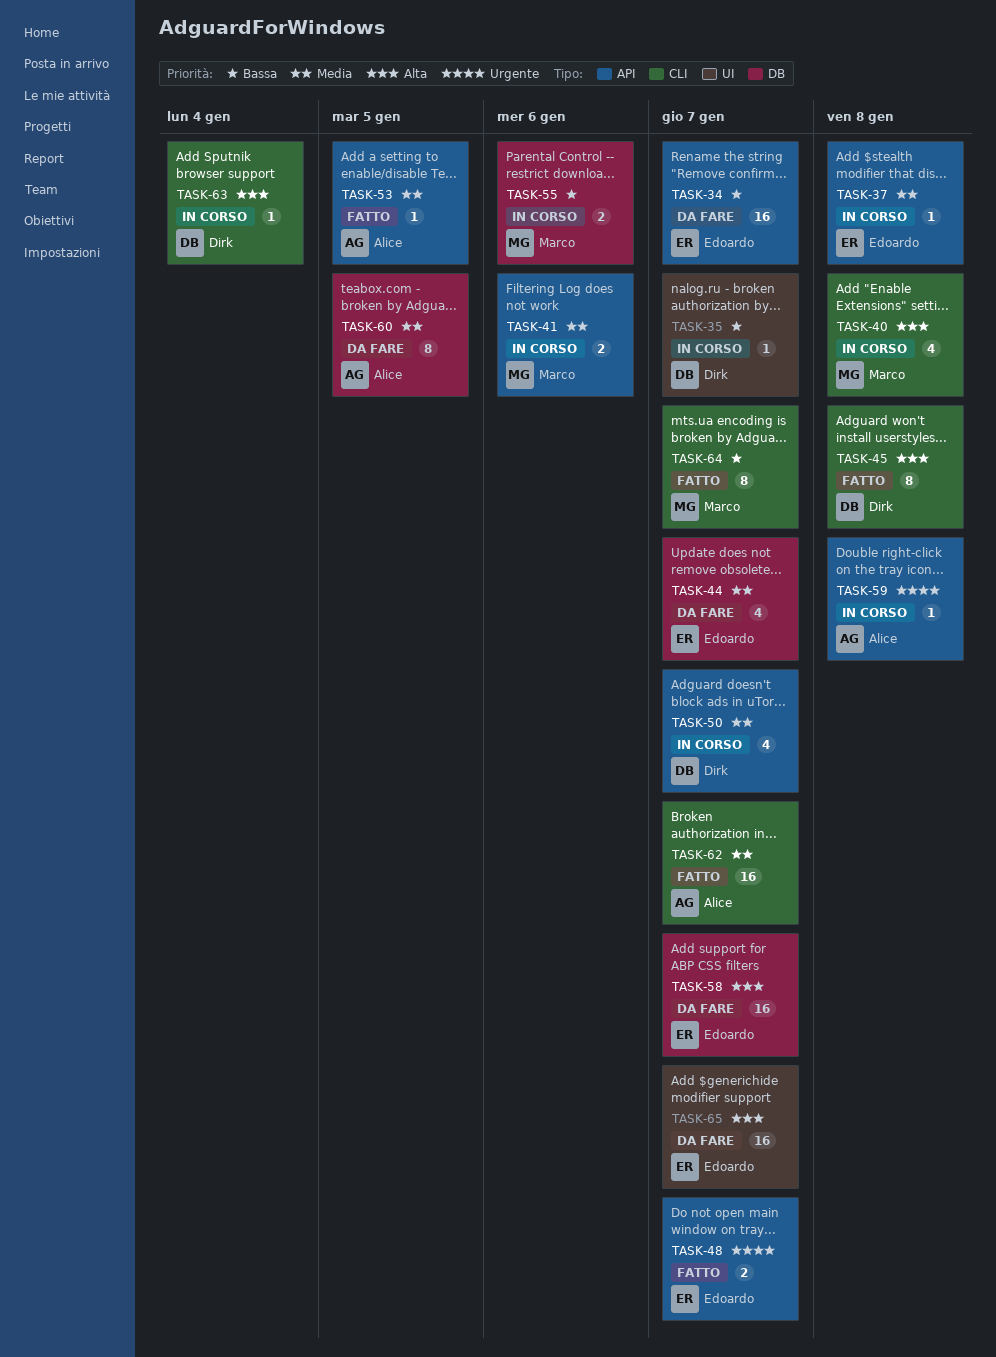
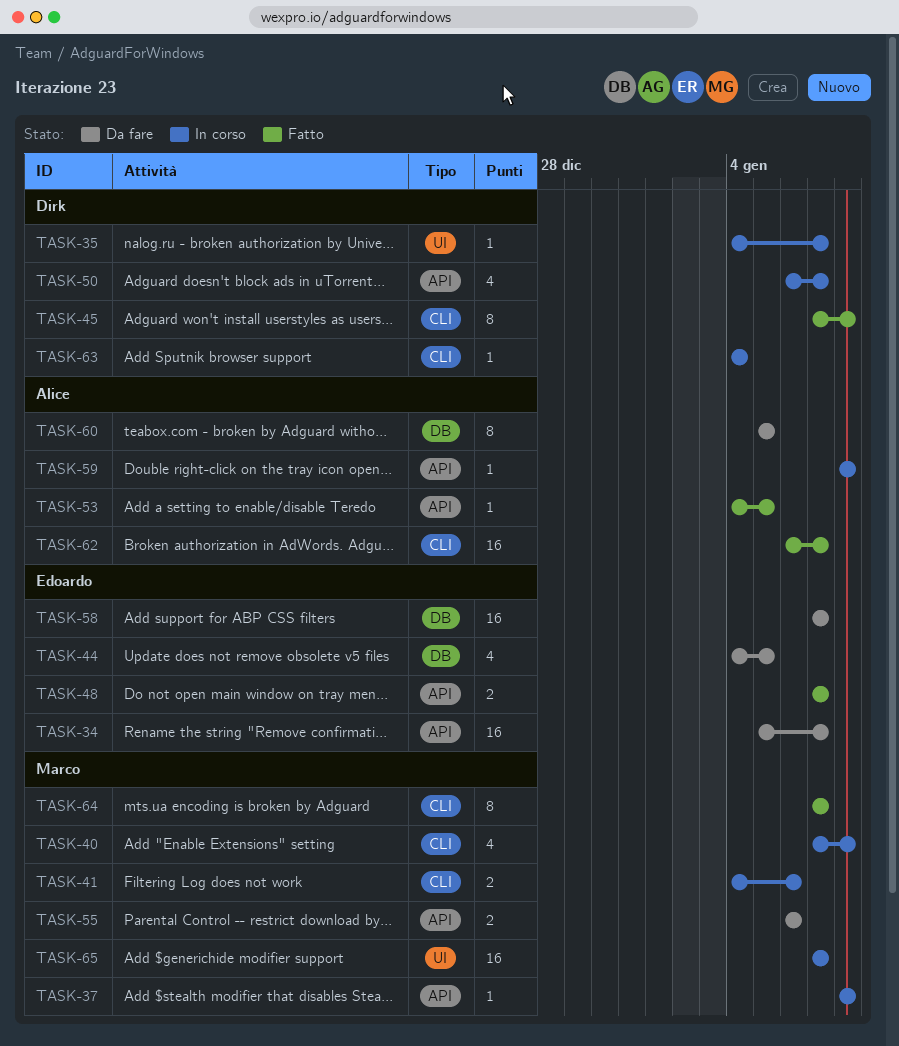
TASK-37, owner: Edoardo -> Marco
TASK-41, label: API -> CLI
TASK-44, due: Jan 7 -> Jan 5
TASK-55, status: In corso -> Da fare
TASK-55, label: DB -> API
TASK-65, status: Da fare -> In corso
TASK-65, owner: Edoardo -> Marco

